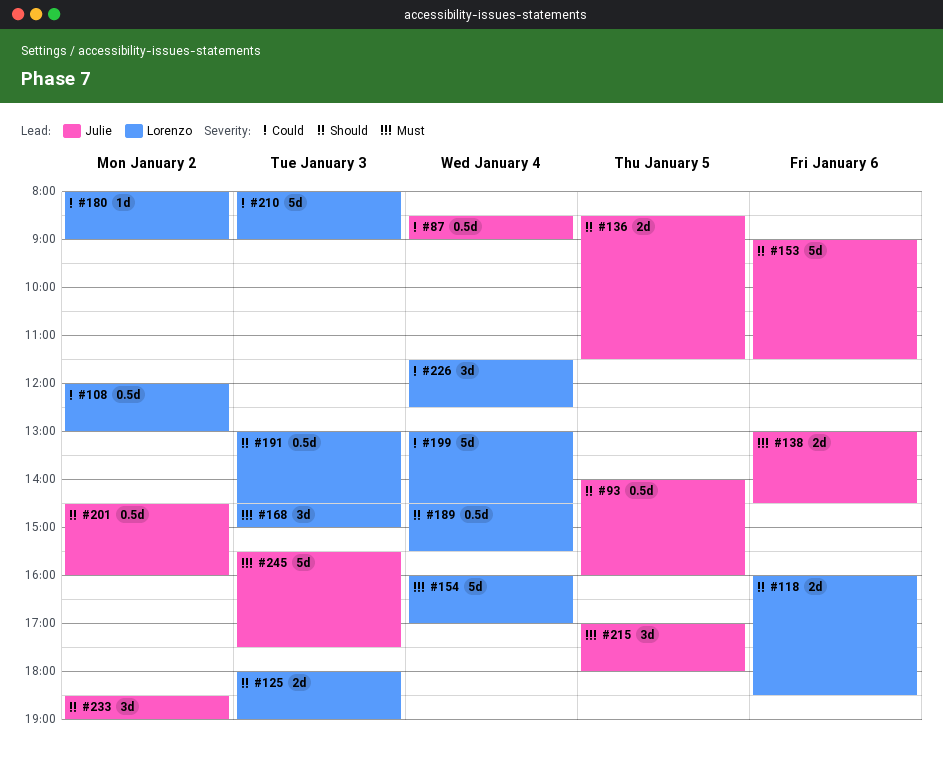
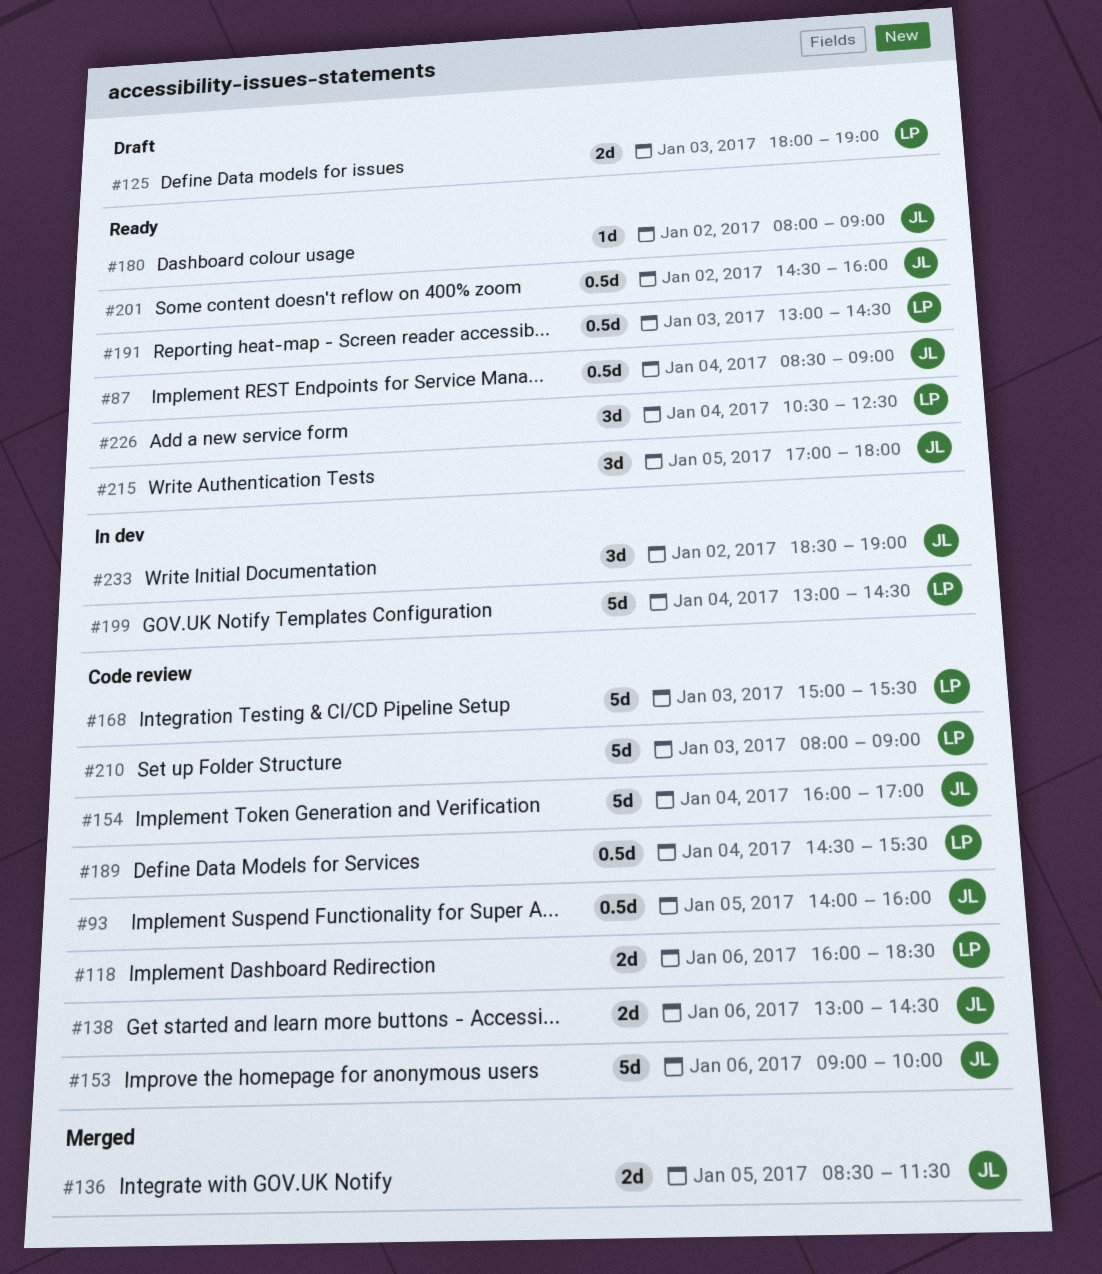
#108: present -> none
#153, ends: 11:30 -> 10:00
#154, owner: Lorenzo -> Julie
#168, estimate: 3d -> 5d
#168, begins: 14:30 -> 15:00
#168, ends: 15:00 -> 15:30
#180, owner: Lorenzo -> Julie
#226, begins: 11:30 -> 10:30
#245: present -> none

